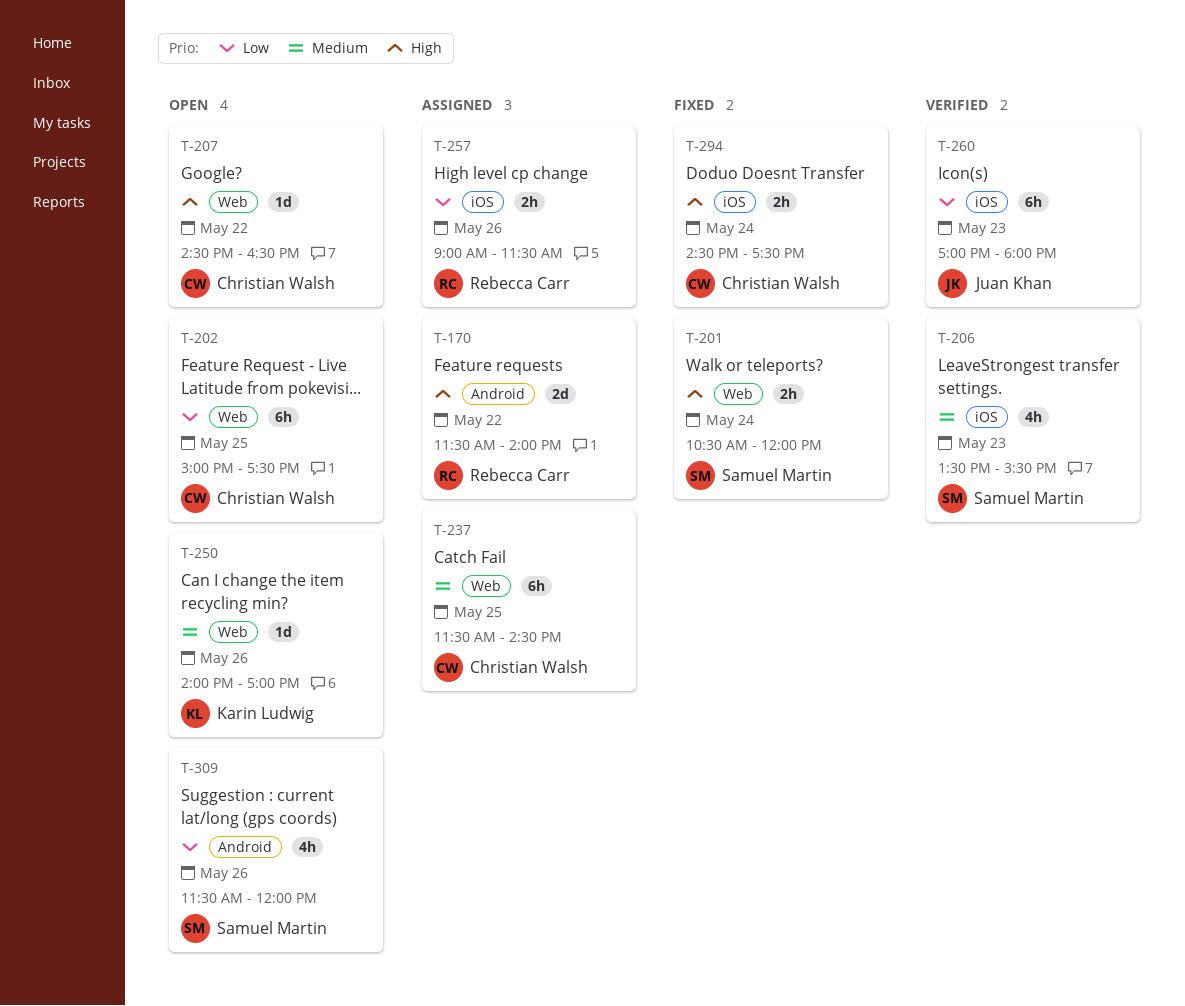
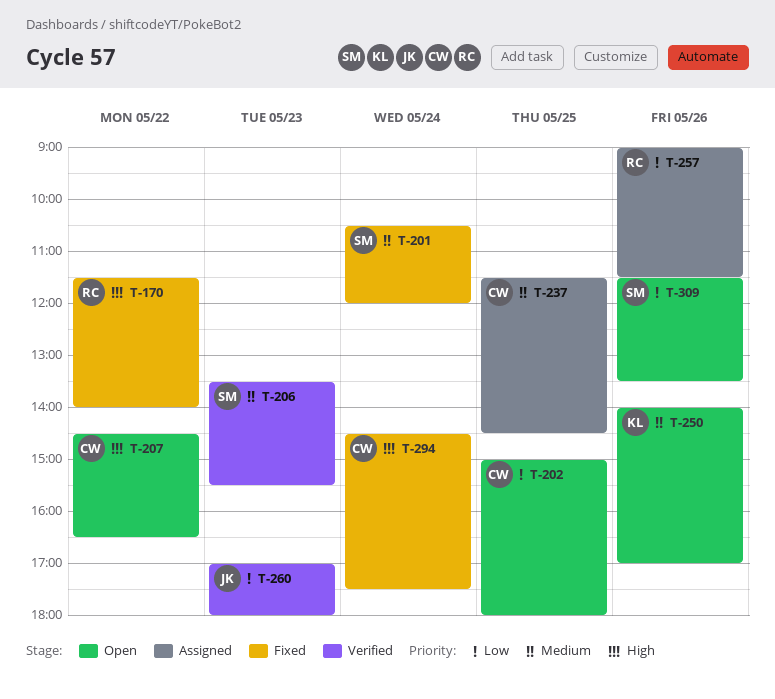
T-170, status: Assigned -> Fixed
T-201, priority: High -> Medium
T-202, ends: 17:30 -> 18:00
T-309, ends: 12:00 -> 13:30

